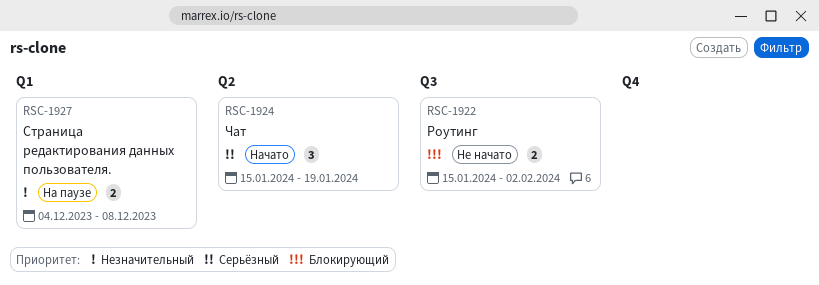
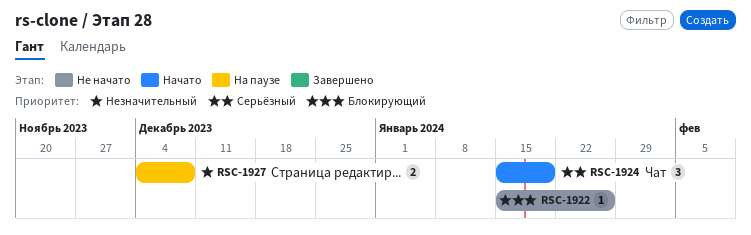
RSC-1922, estimate: 2 -> 1
RSC-1922, due: Feb 2 -> Jan 26

